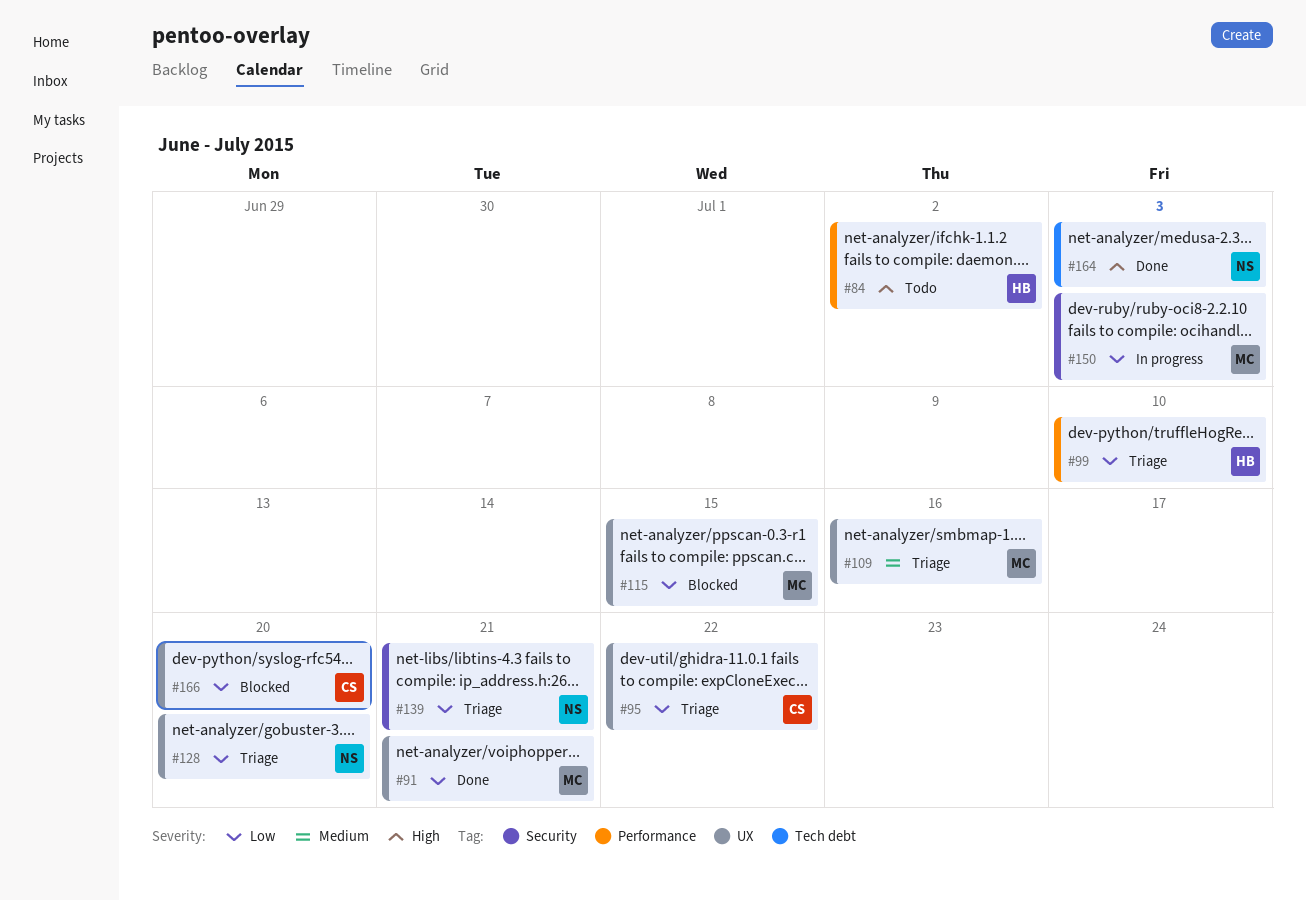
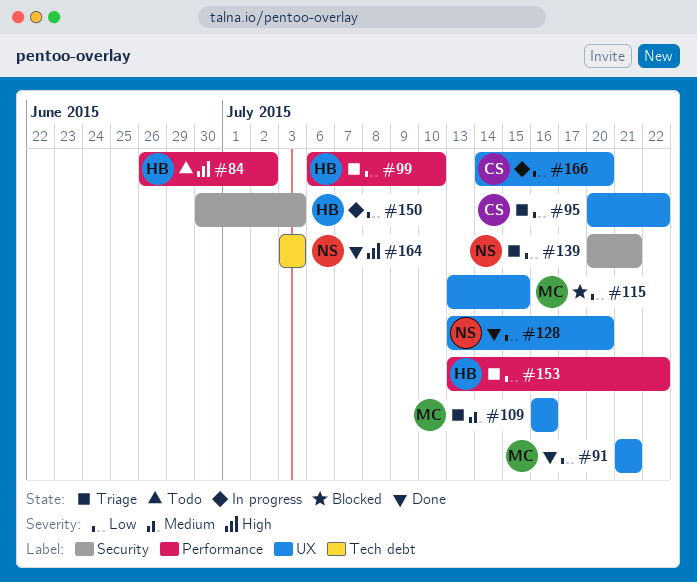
#128, status: Triage -> Done
#150, owner: MC -> HB
#153: none -> present
#166, status: Blocked -> In progress

